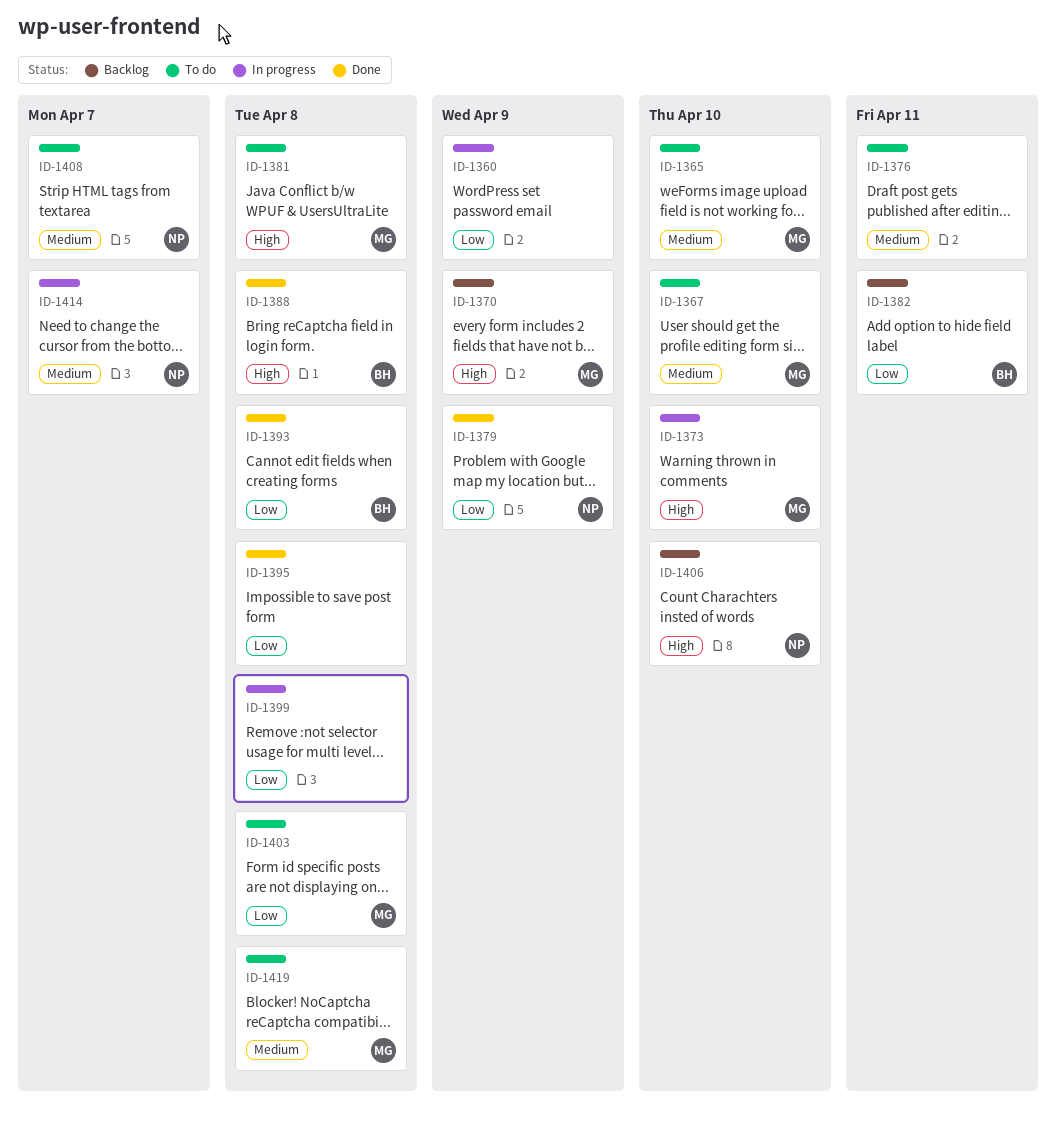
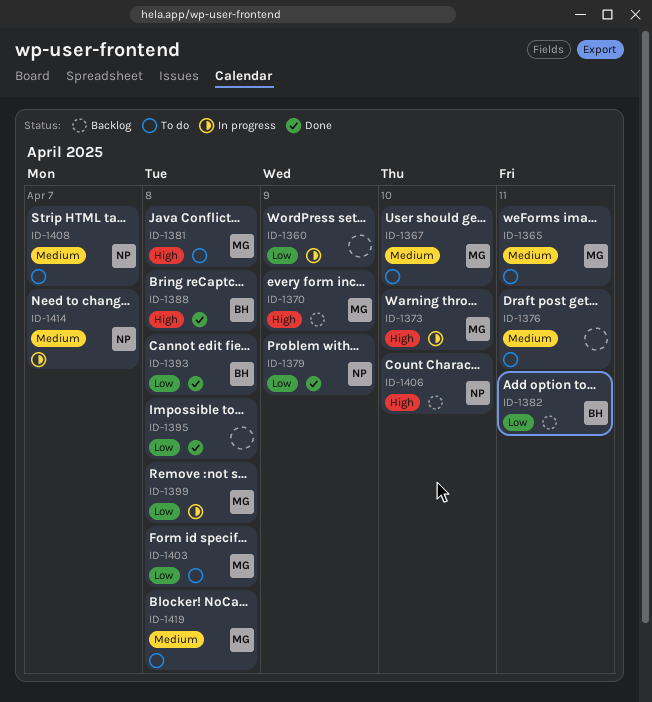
ID-1365, due: Apr 10 -> Apr 11
ID-1399, owner: none -> MG

